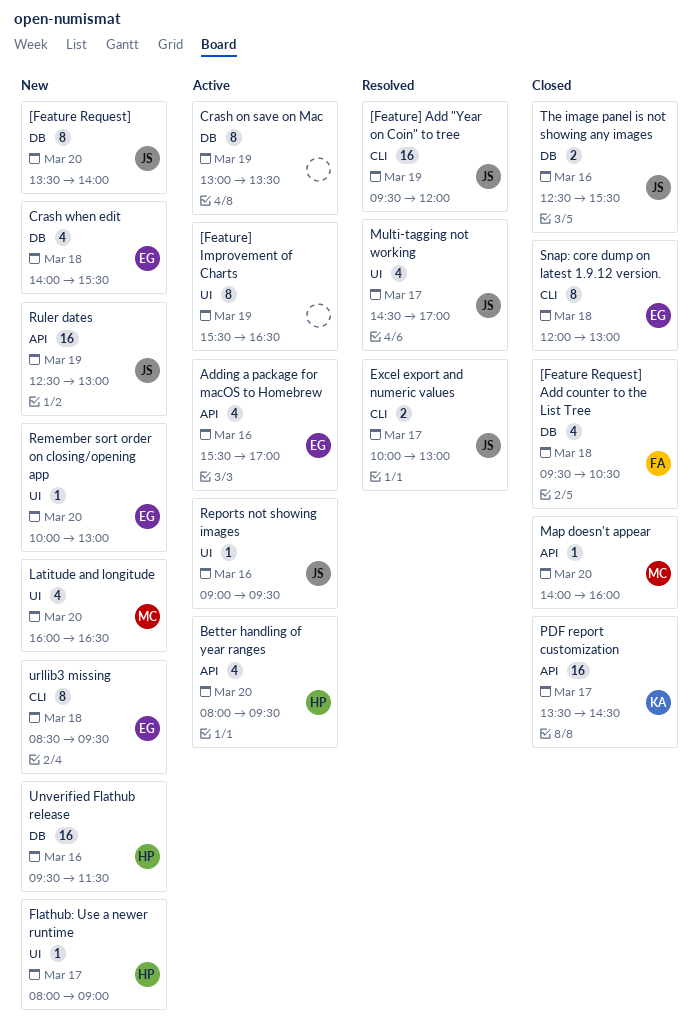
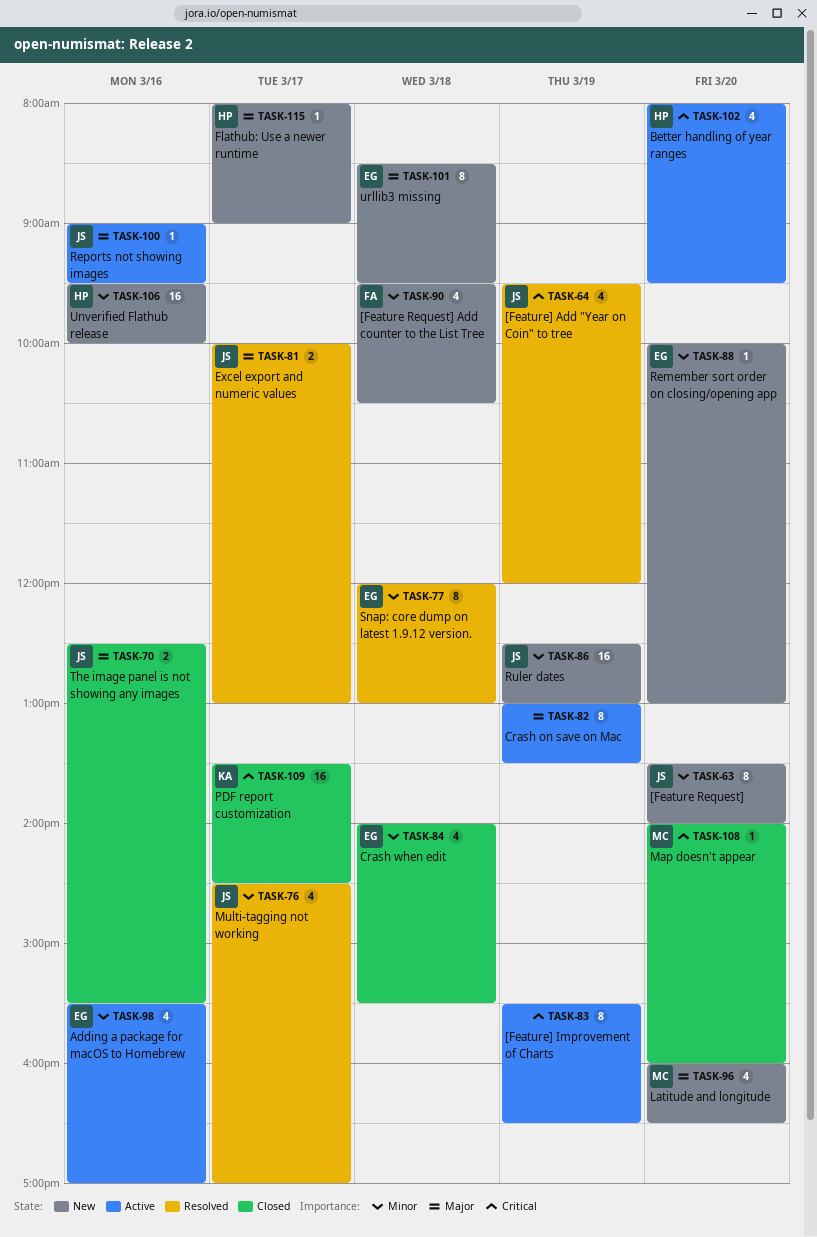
[Feature Request] Add counter to the List Tree, status: Closed -> New
[Feature] Add "Year on Coin" to tree, estimate: 16 -> 4
Crash when edit, status: New -> Closed
Snap: core dump on latest 1.9.12 version., status: Closed -> Resolved
Unverified Flathub release, ends: 11:30 -> 10:00

